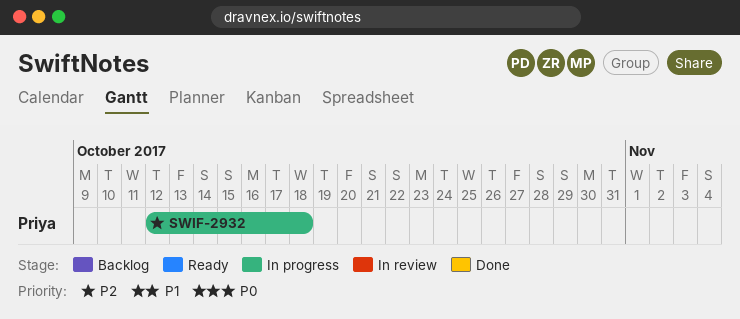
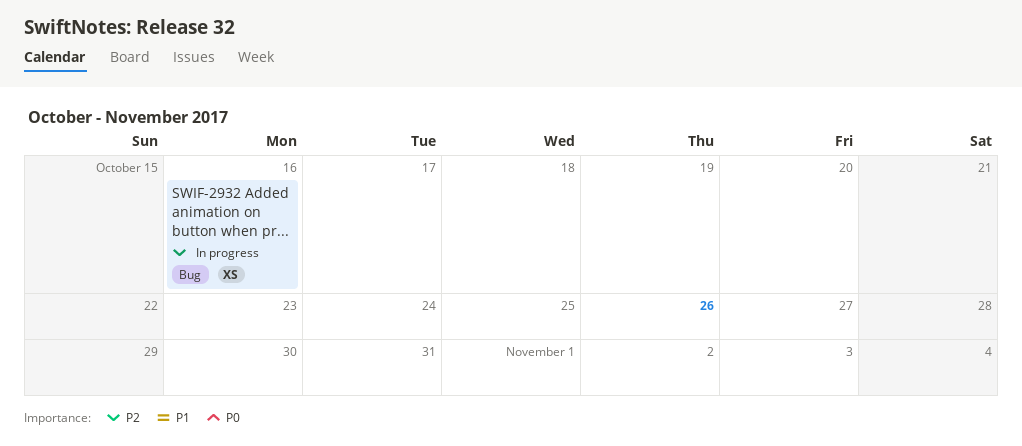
SWIF-2932, due: Oct 18 -> Oct 16

